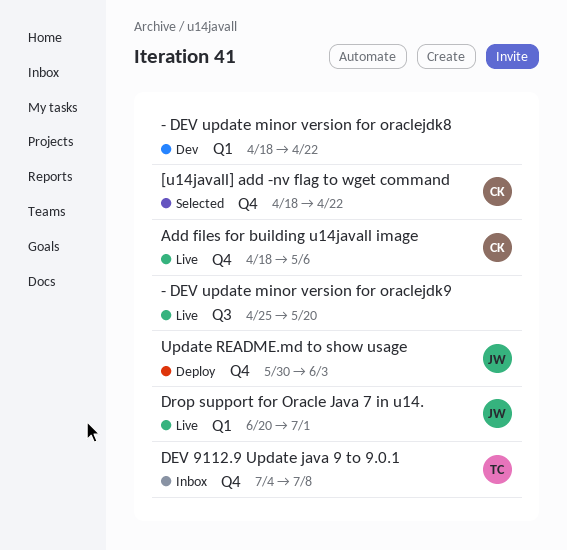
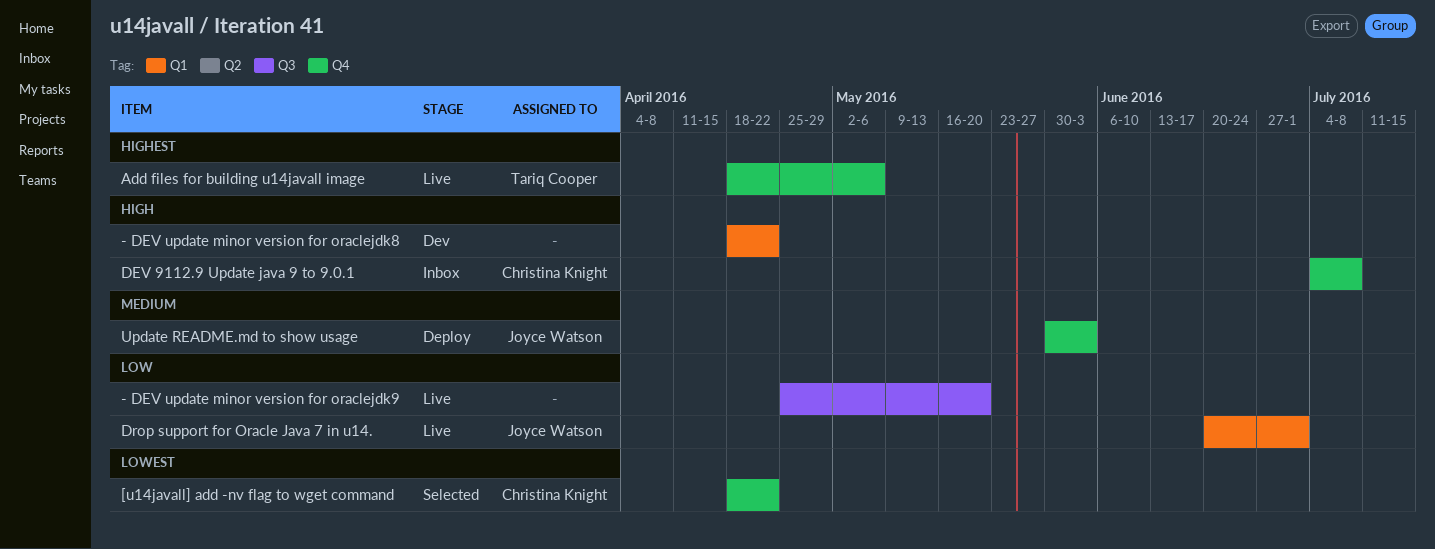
Add files for building u14javall image, owner: Christina Knight -> Tariq Cooper
DEV 9112.9 Update java 9 to 9.0.1, owner: Tariq Cooper -> Christina Knight

